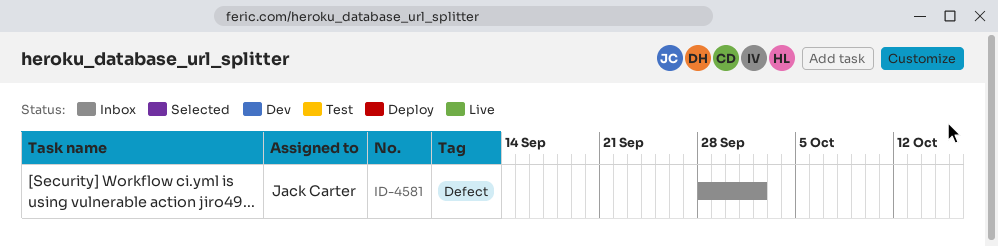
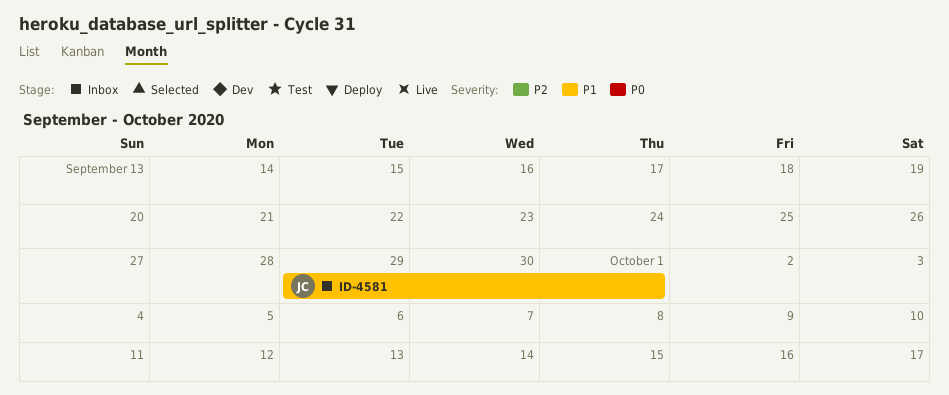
ID-4581, start: Sep 28 -> Sep 29
ID-4581, due: Oct 2 -> Oct 1

